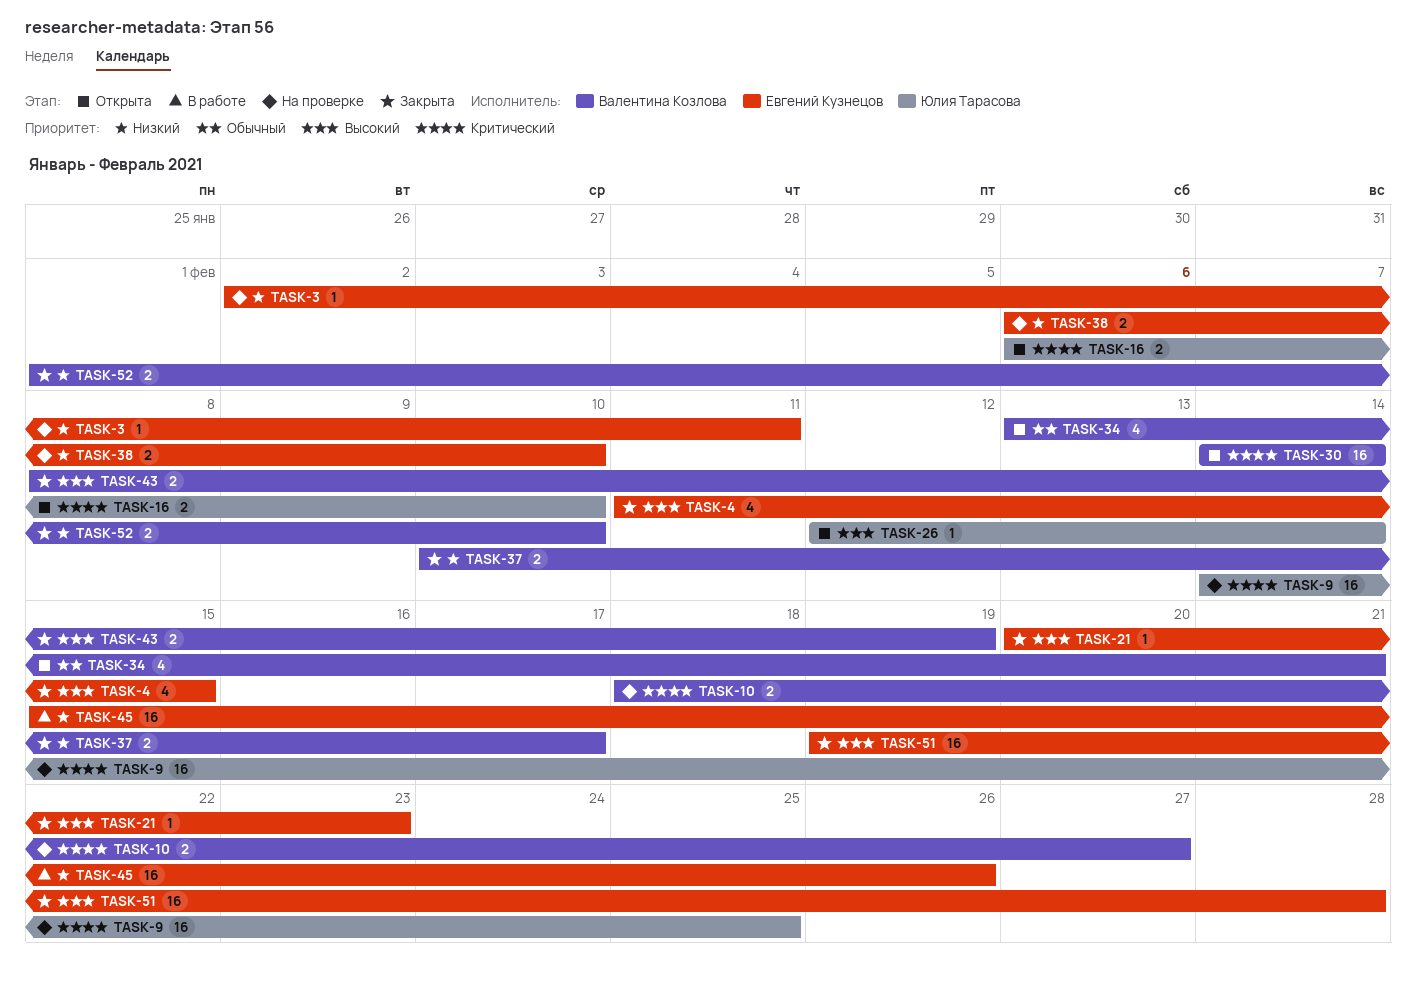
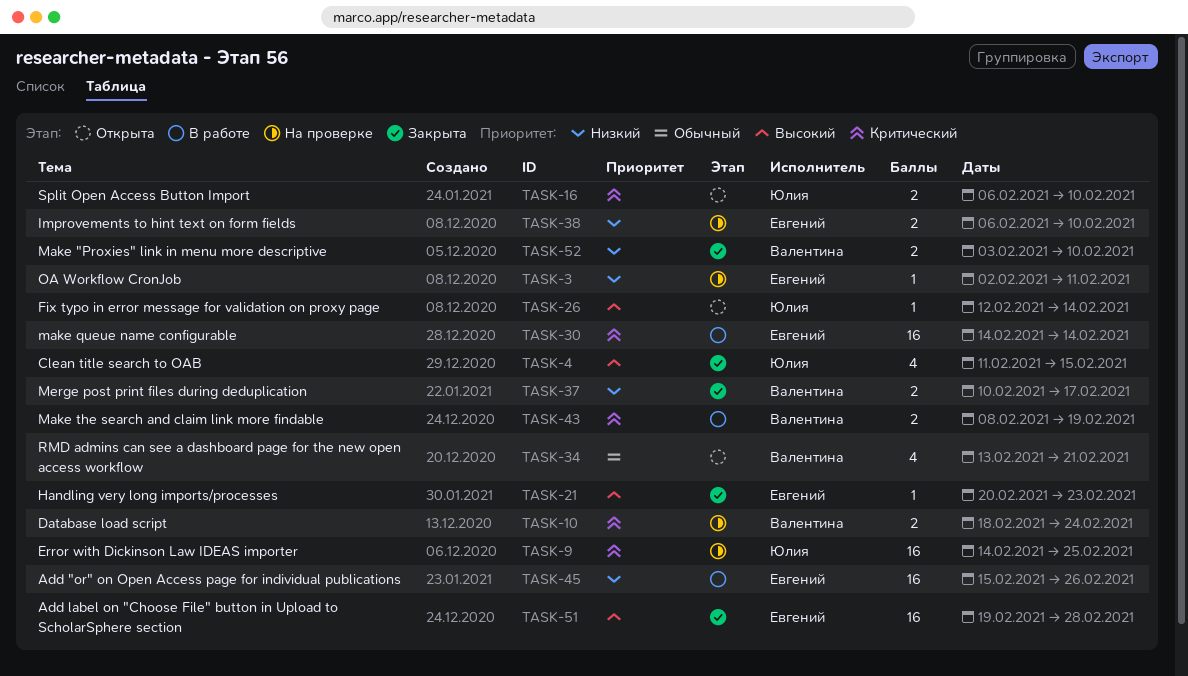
TASK-4, owner: Евгений Кузнецов -> Юлия Тарасова
TASK-10, due: Feb 27 -> Feb 24
TASK-30, status: Открыта -> В работе
TASK-30, owner: Валентина Козлова -> Евгений Кузнецов
TASK-43, status: Закрыта -> В работе
TASK-43, priority: Высокий -> Критический
TASK-52, start: Feb 1 -> Feb 3

